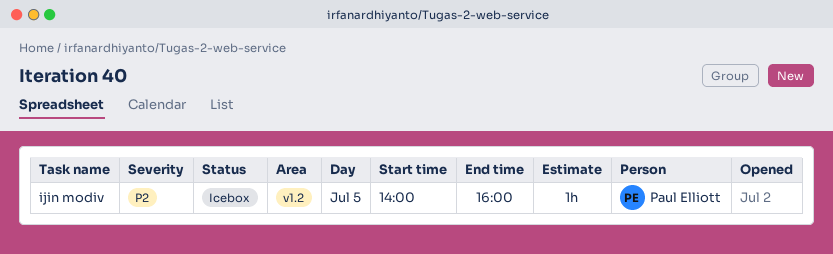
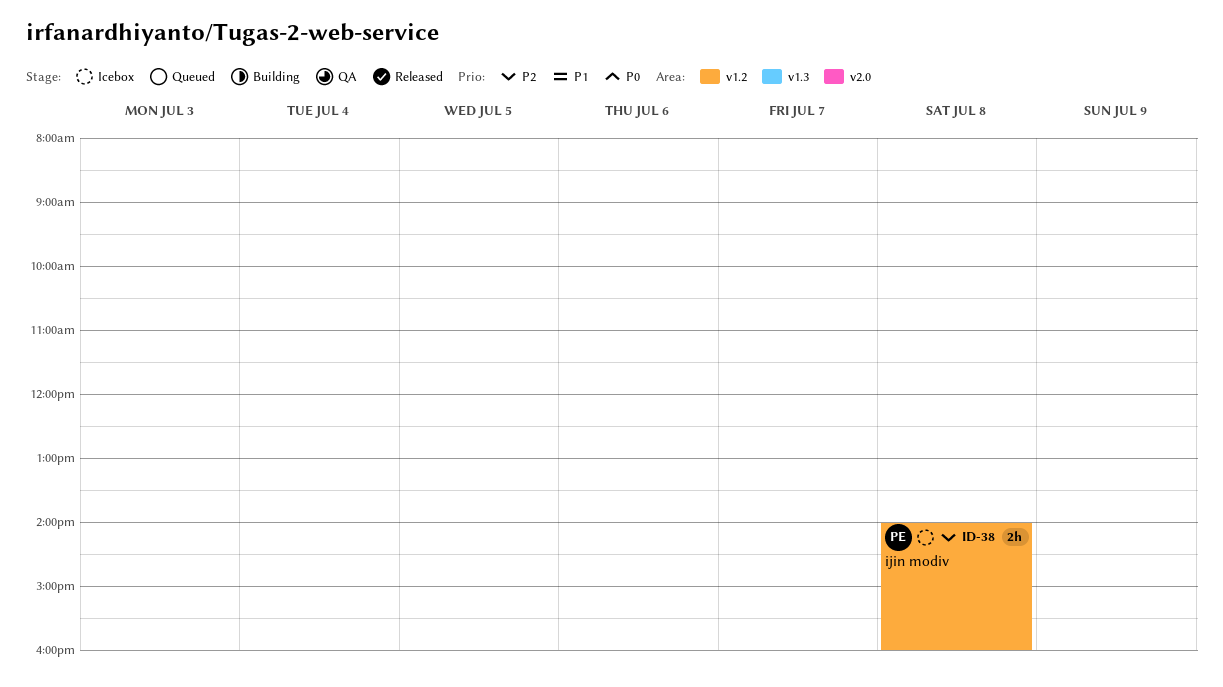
ijin modiv, estimate: 1h -> 2h
ijin modiv, day: Jul 5 -> Jul 8

